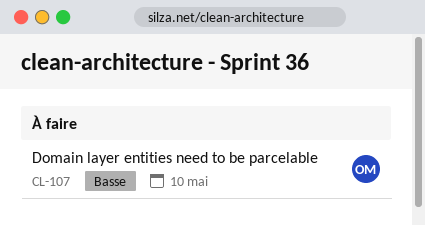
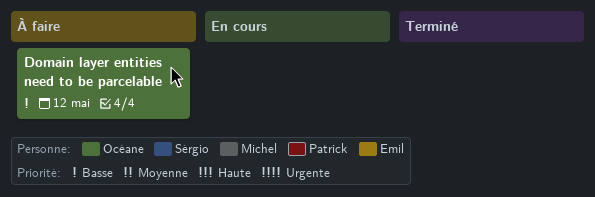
Domain layer entities need to be parcelable, due: May 10 -> May 12

